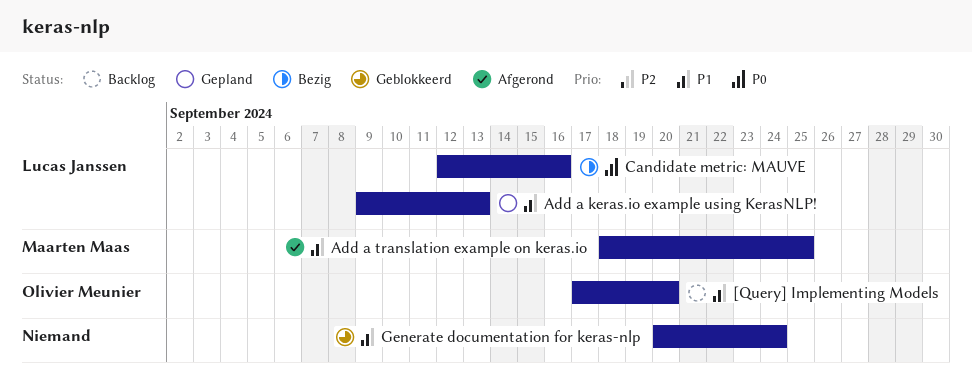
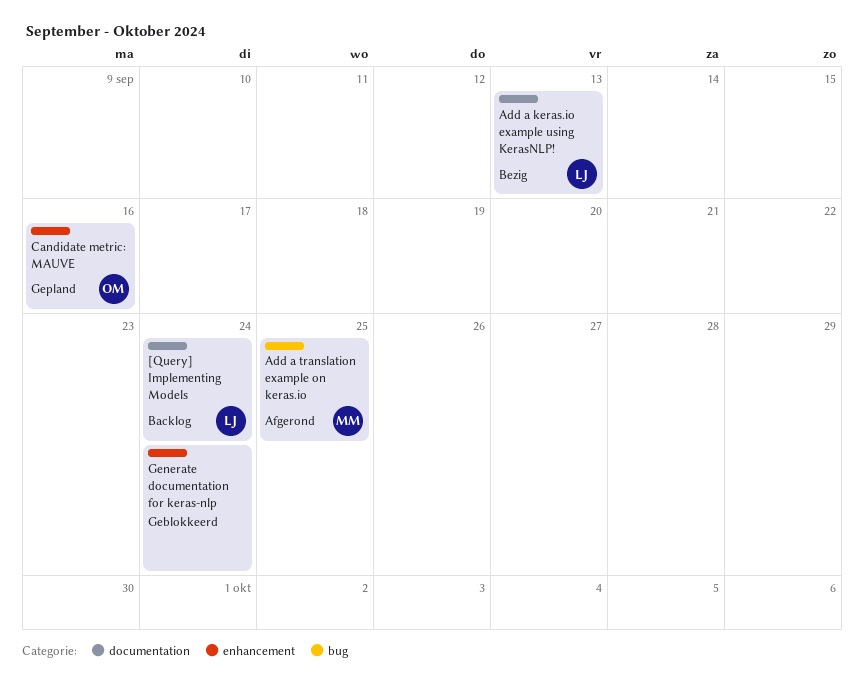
[Query] Implementing Models, owner: Olivier Meunier -> Lucas Janssen
[Query] Implementing Models, due: Sep 20 -> Sep 24
Add a keras.io example using KerasNLP!, status: Gepland -> Bezig
Candidate metric: MAUVE, status: Bezig -> Gepland
Candidate metric: MAUVE, owner: Lucas Janssen -> Olivier Meunier

